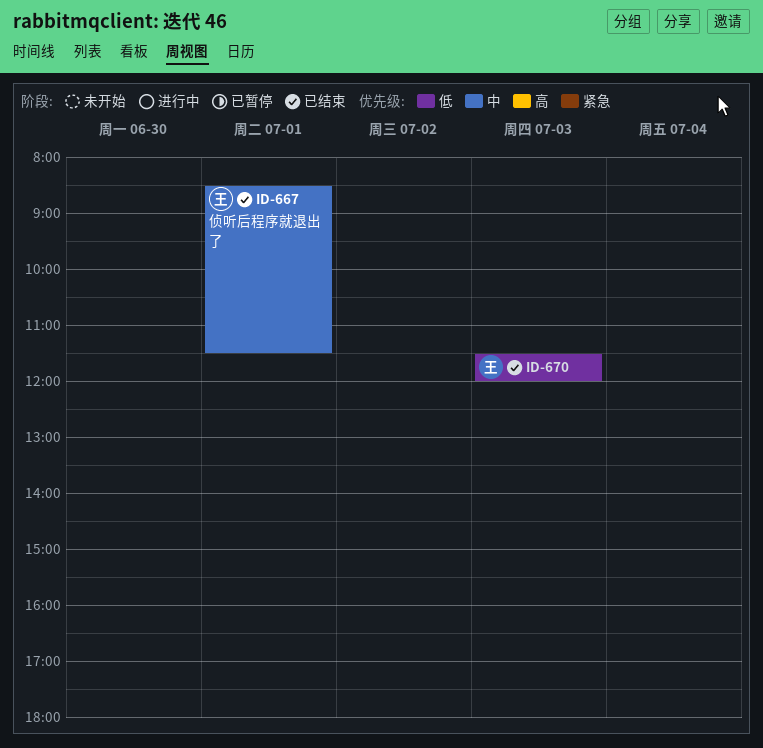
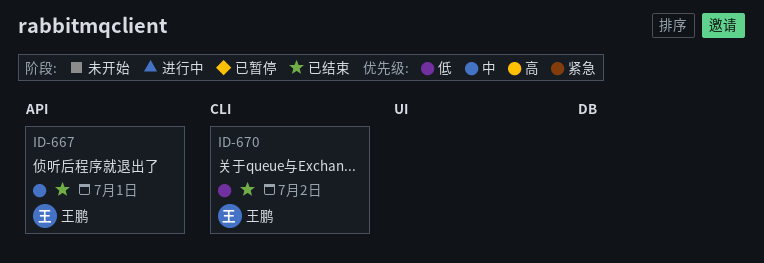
ID-670, day: Jul 3 -> Jul 2

